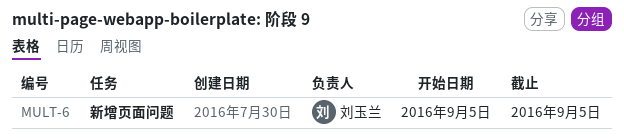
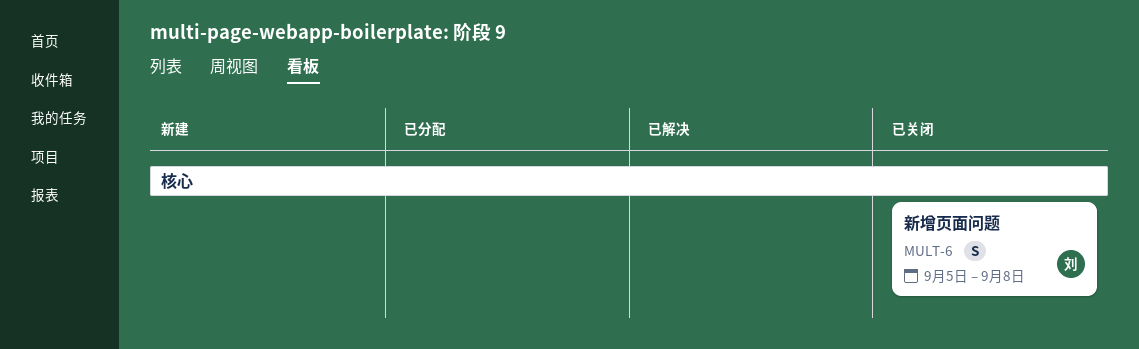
MULT-6, due: Sep 5 -> Sep 8

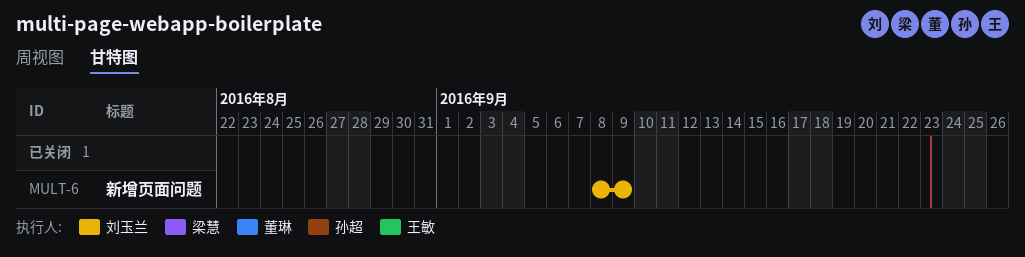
MULT-6, start: Sep 5 -> Sep 8
MULT-6, due: Sep 8 -> Sep 9

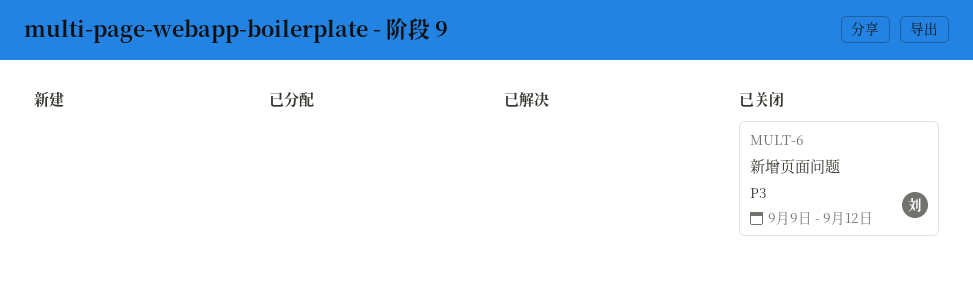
MULT-6, start: Sep 8 -> Sep 9
MULT-6, due: Sep 9 -> Sep 12

